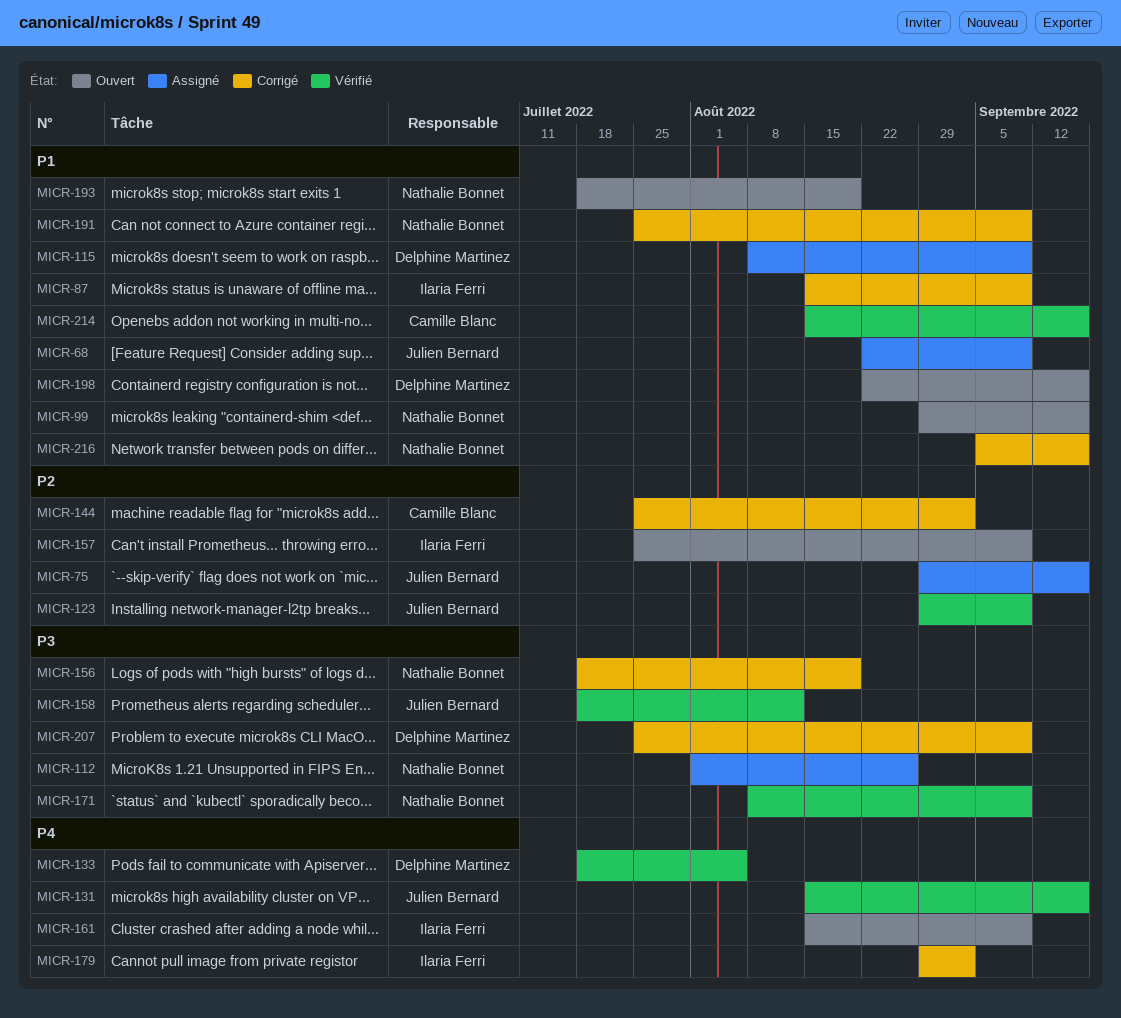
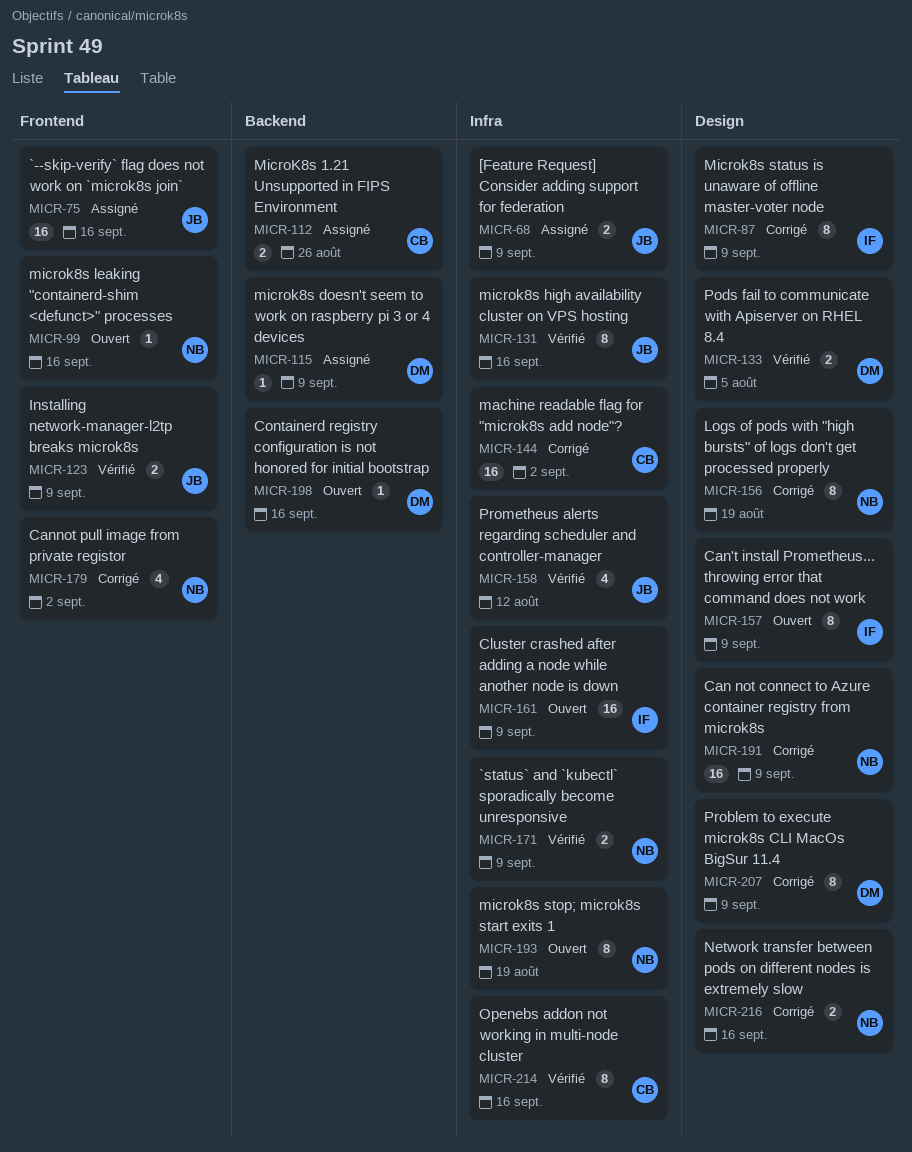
MICR-112, owner: Nathalie Bonnet -> Camille Blanc
MICR-179, owner: Ilaria Ferri -> Nathalie Bonnet

